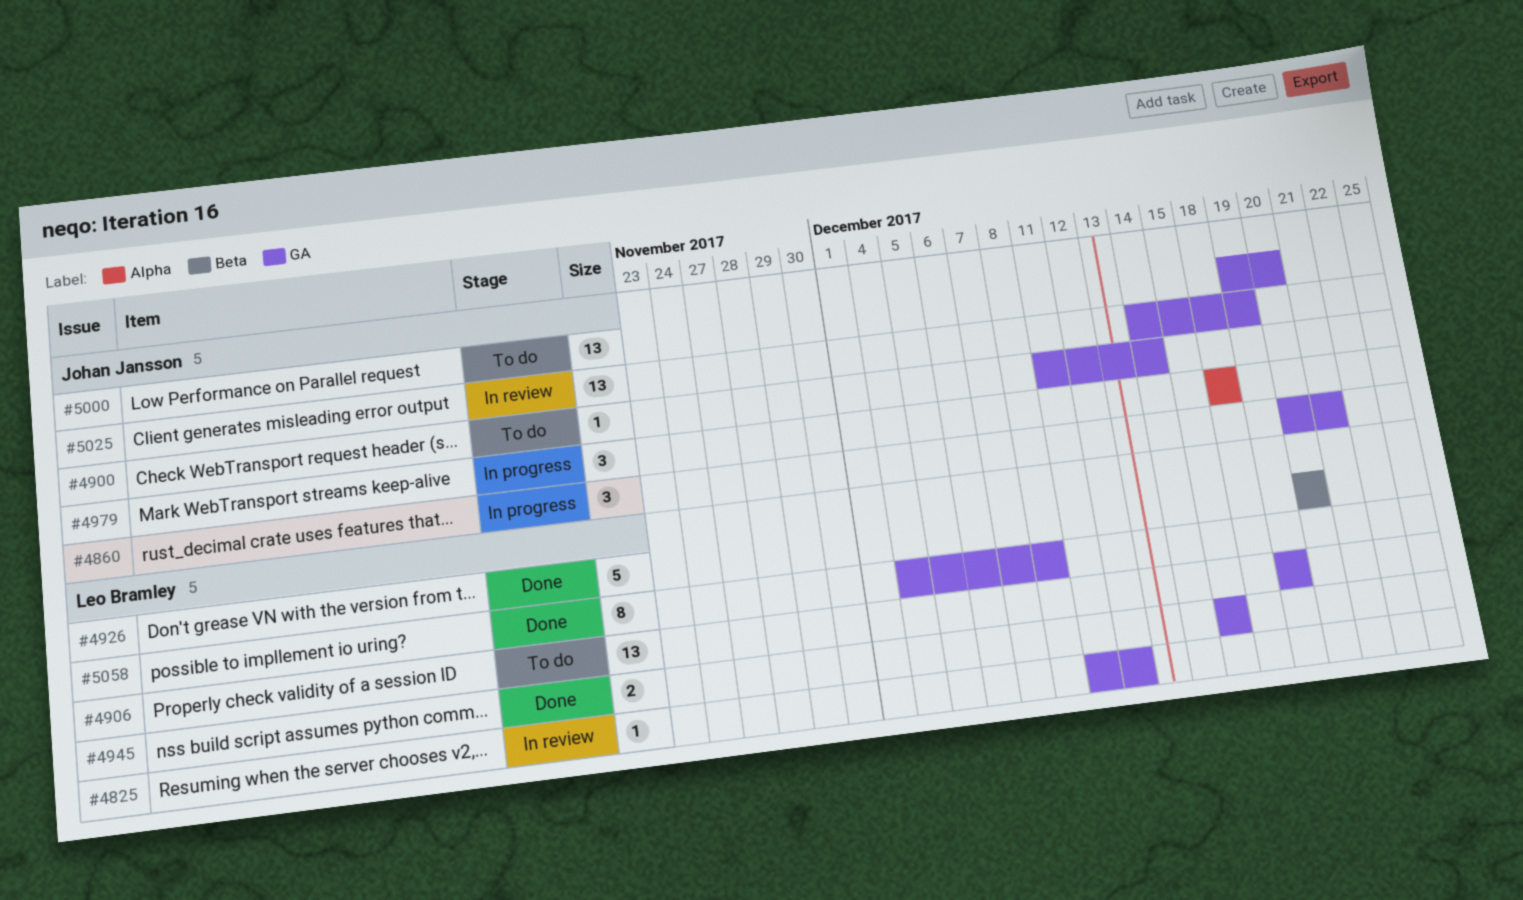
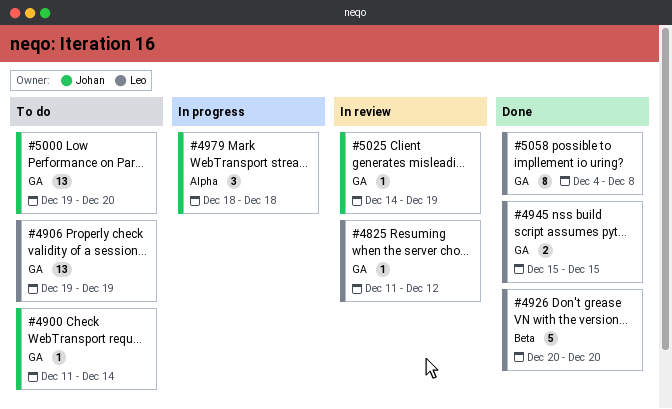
#4860: present -> none
#5025, estimate: 13 -> 1

